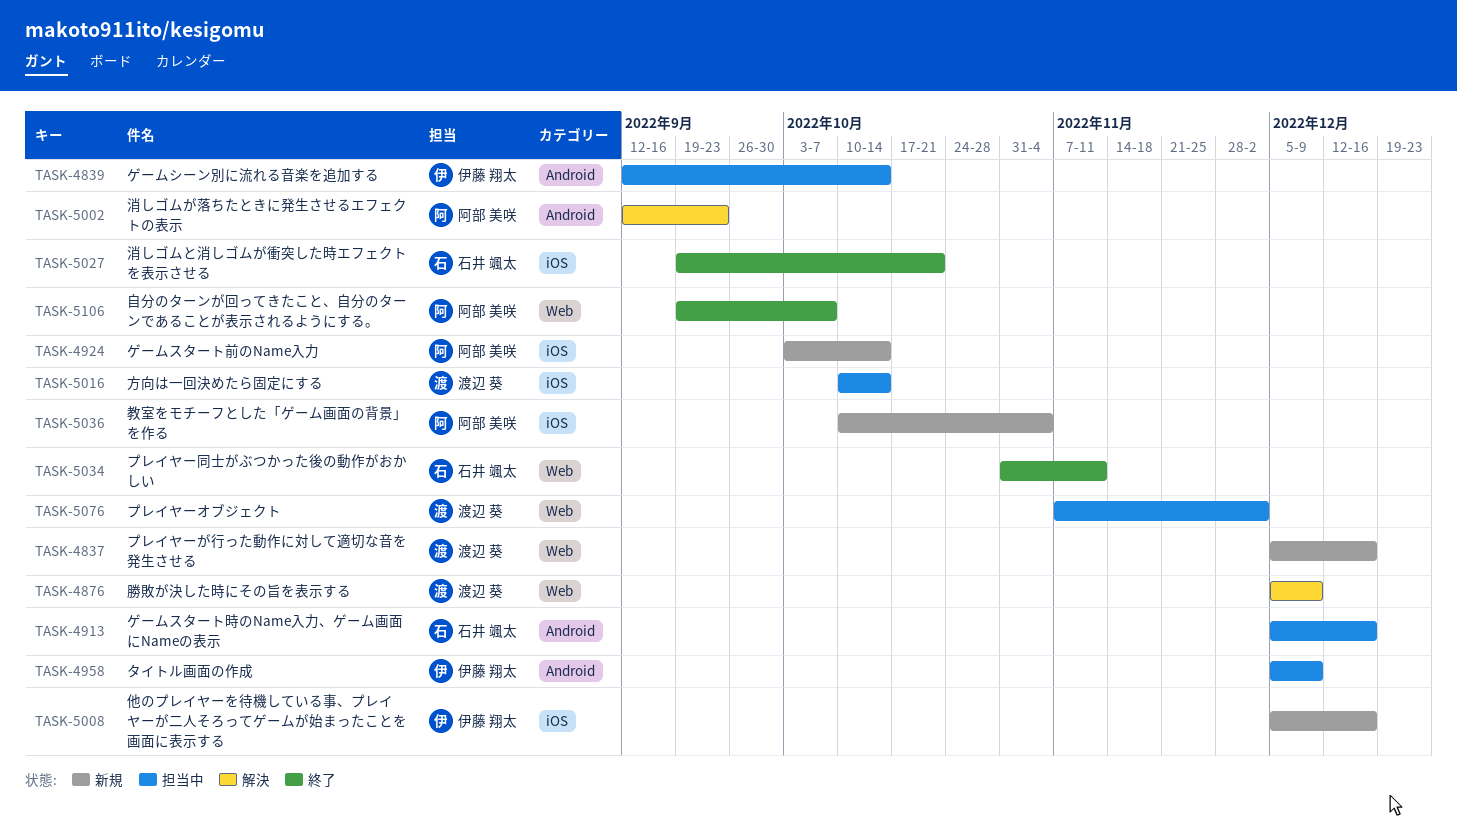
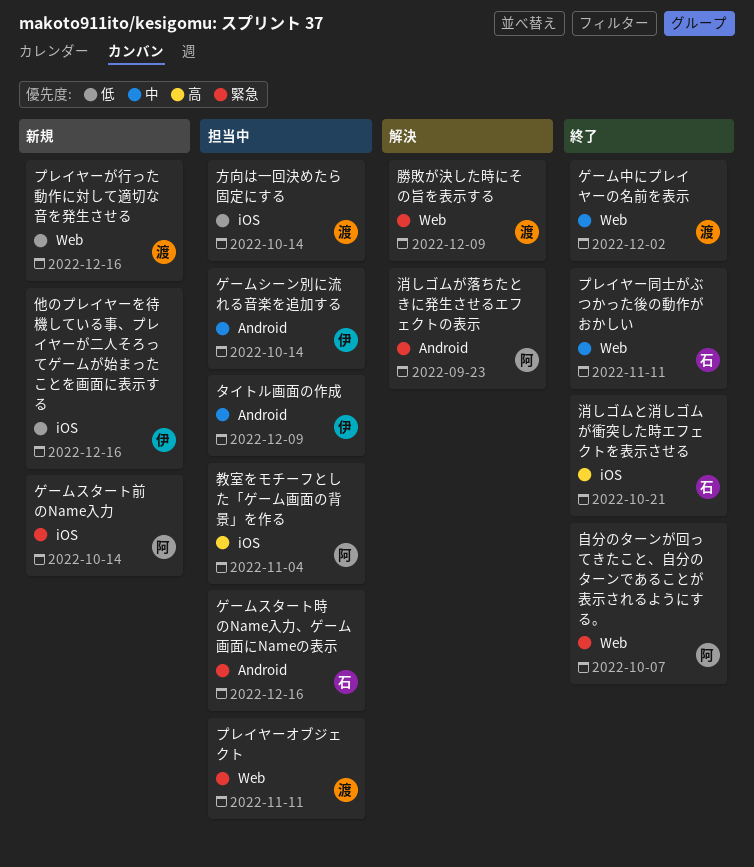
ゲーム中にプレイヤーの名前を表示: none -> present
プレイヤーオブジェクト, due: Dec 2 -> Nov 11
教室をモチーフとした「ゲーム画面の背景」を作る, status: 新規 -> 担当中

